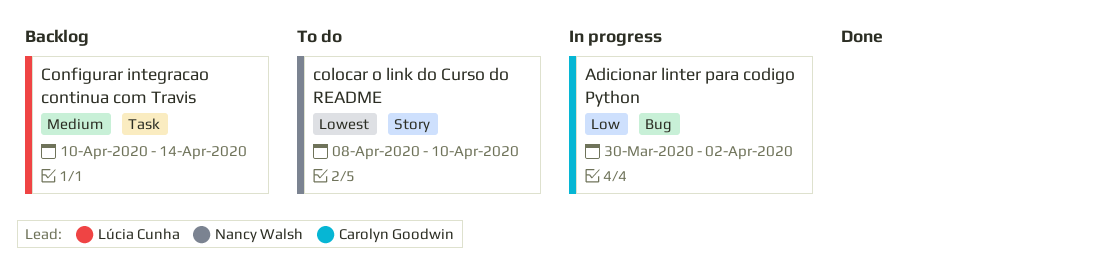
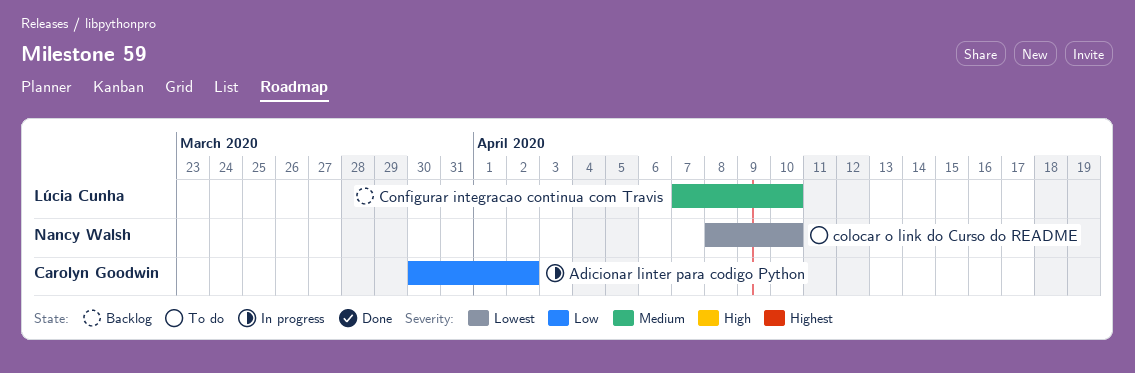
Configurar integracao continua com Travis, start: Apr 10 -> Apr 7
Configurar integracao continua com Travis, due: Apr 14 -> Apr 10

